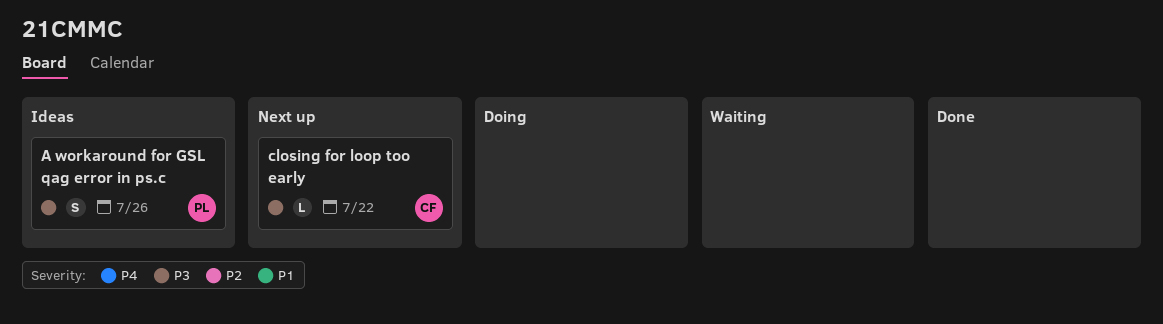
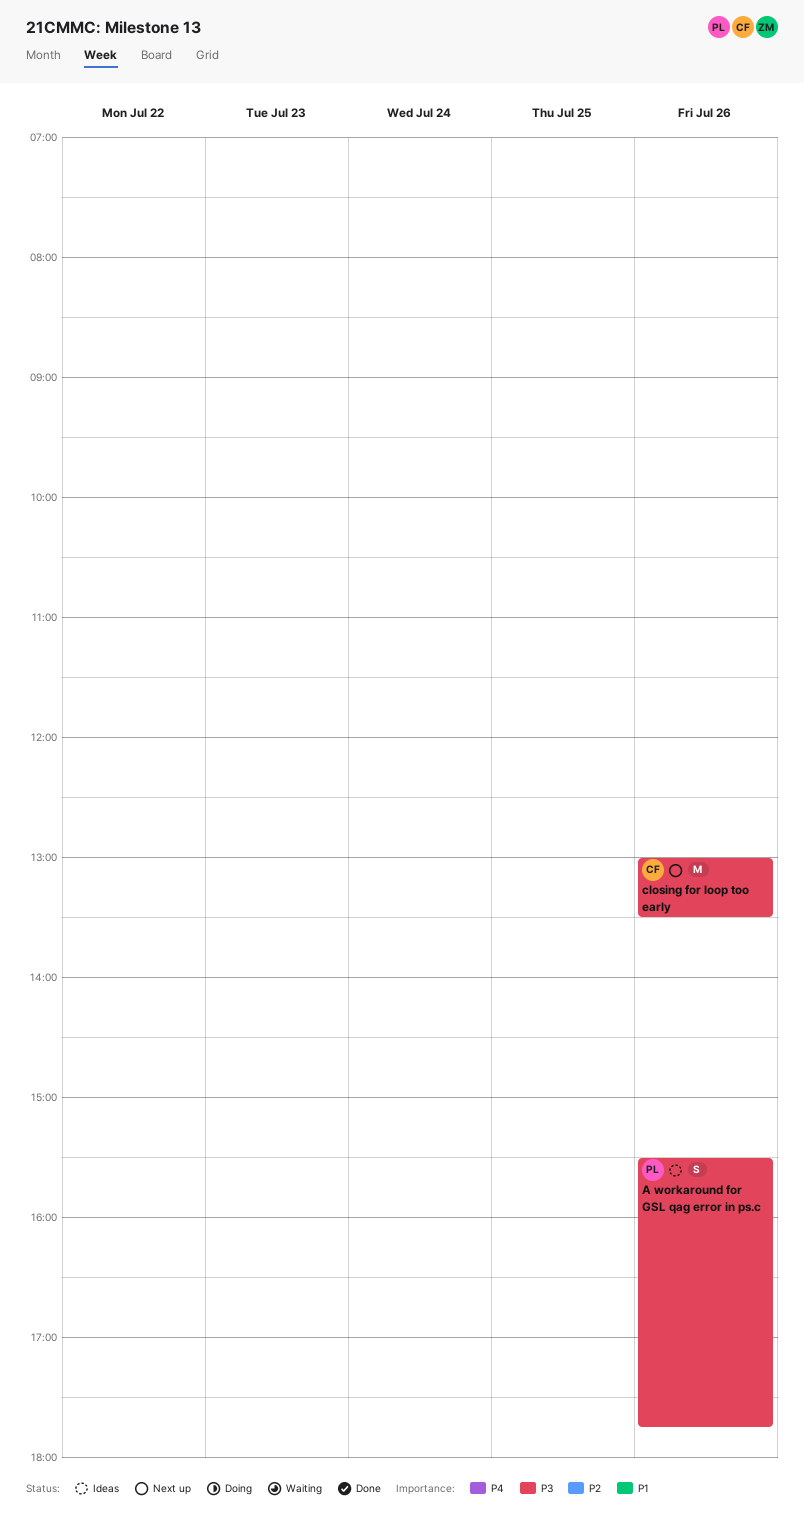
closing for loop too early, estimate: L -> M
closing for loop too early, day: Jul 22 -> Jul 26

